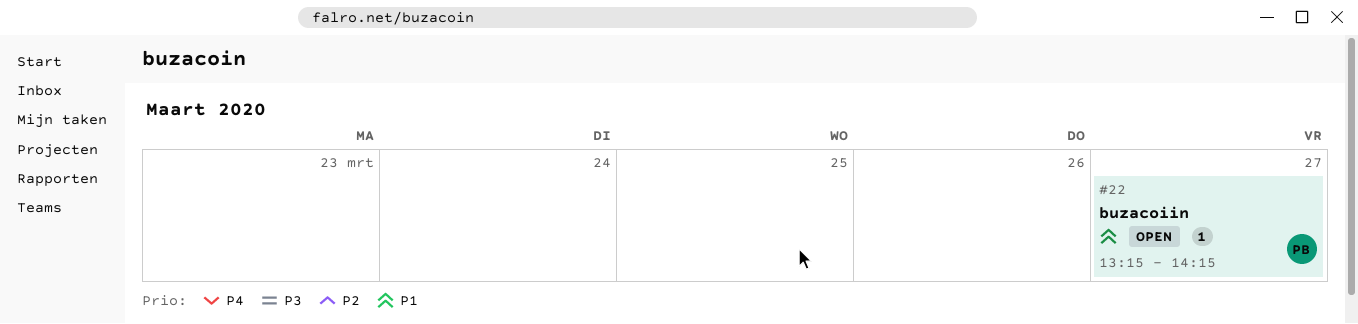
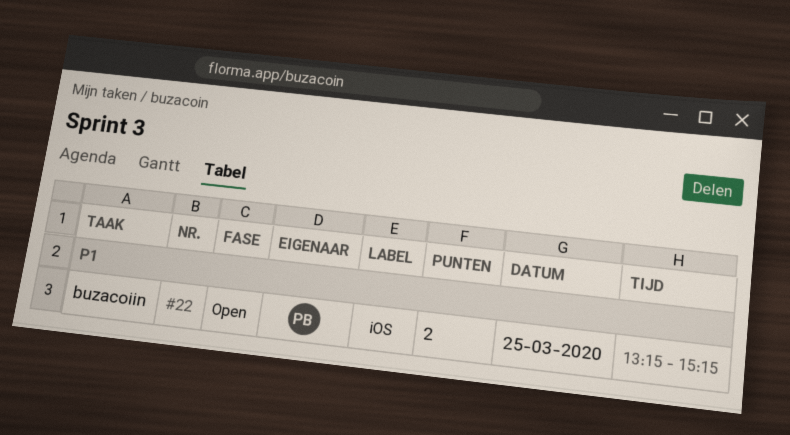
#22, estimate: 1 -> 2
#22, day: Mar 27 -> Mar 25
#22, ends: 14:15 -> 15:15

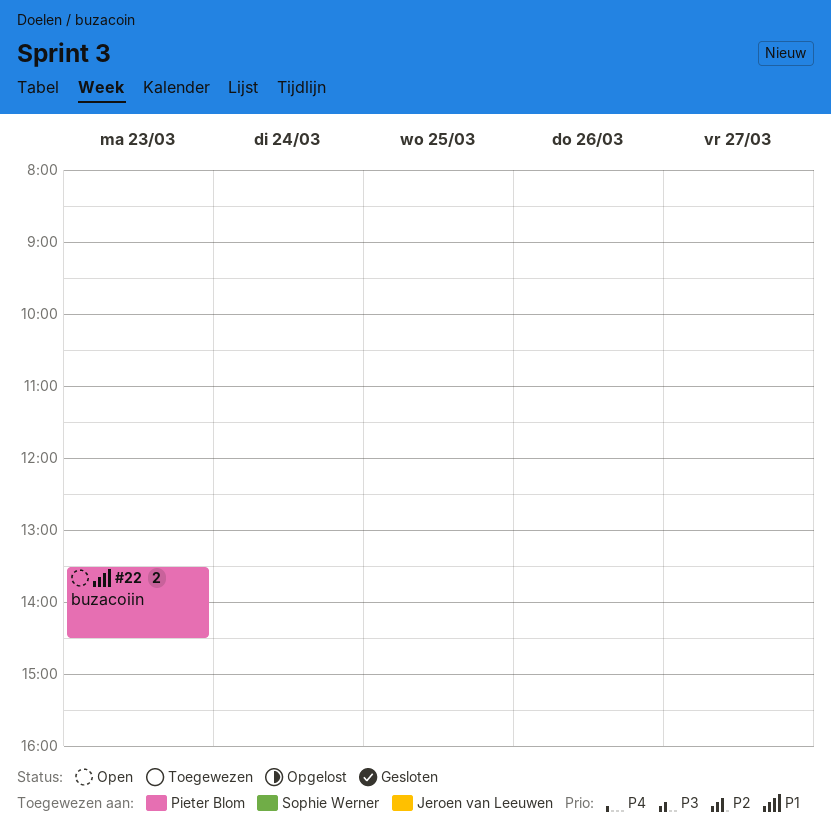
#22, day: Mar 25 -> Mar 23
#22, begins: 13:15 -> 13:30
#22, ends: 15:15 -> 14:30

